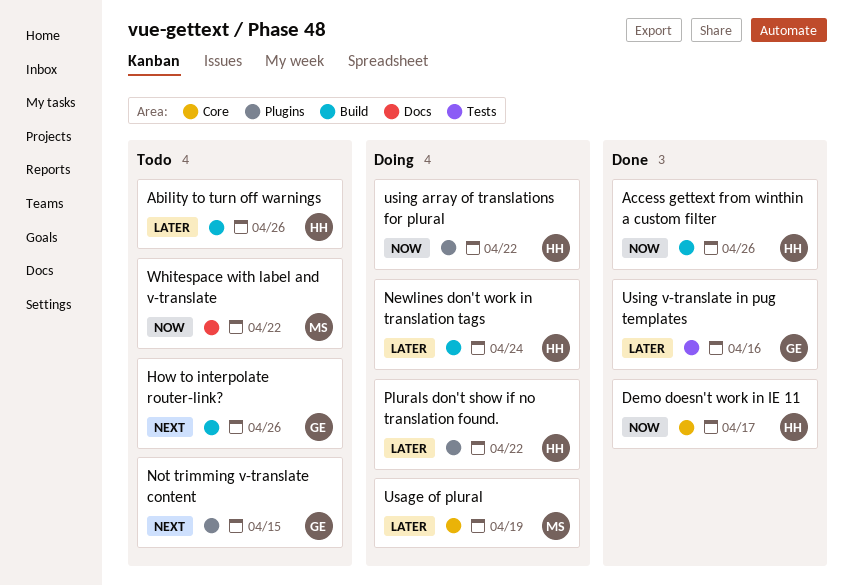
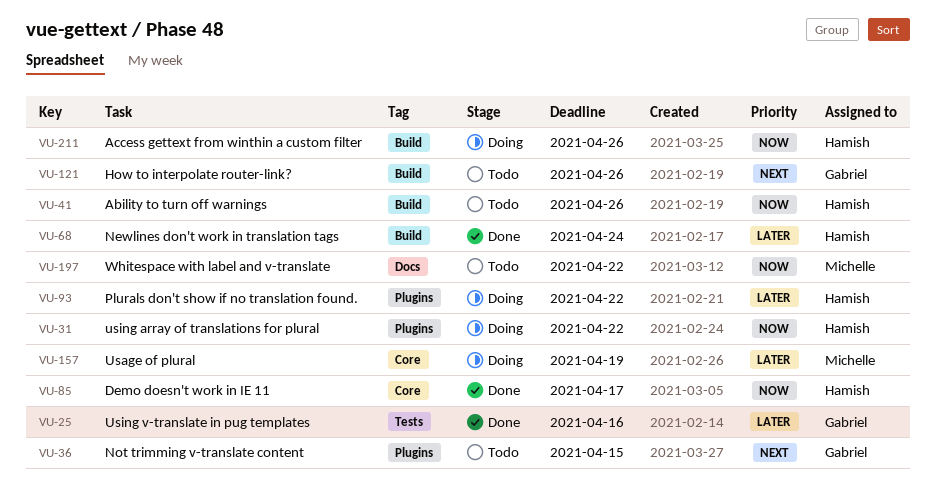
Ability to turn off warnings, priority: Later -> Now
Access gettext from winthin a custom filter, status: Done -> Doing
Newlines don't work in translation tags, status: Doing -> Done

